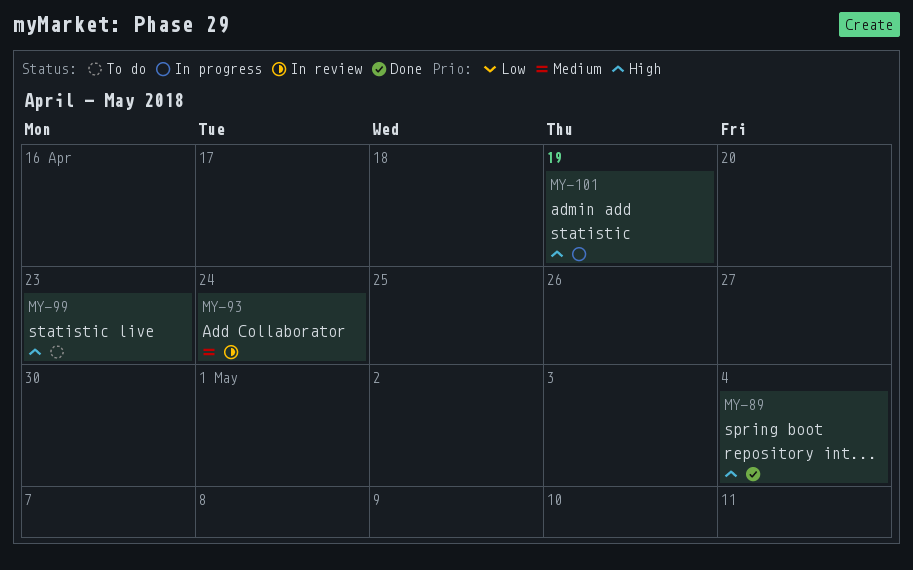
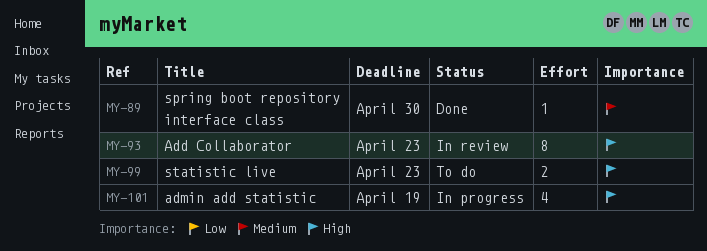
MY-89, priority: High -> Medium
MY-89, due: May 4 -> Apr 30
MY-93, priority: Medium -> High
MY-93, due: Apr 24 -> Apr 23

